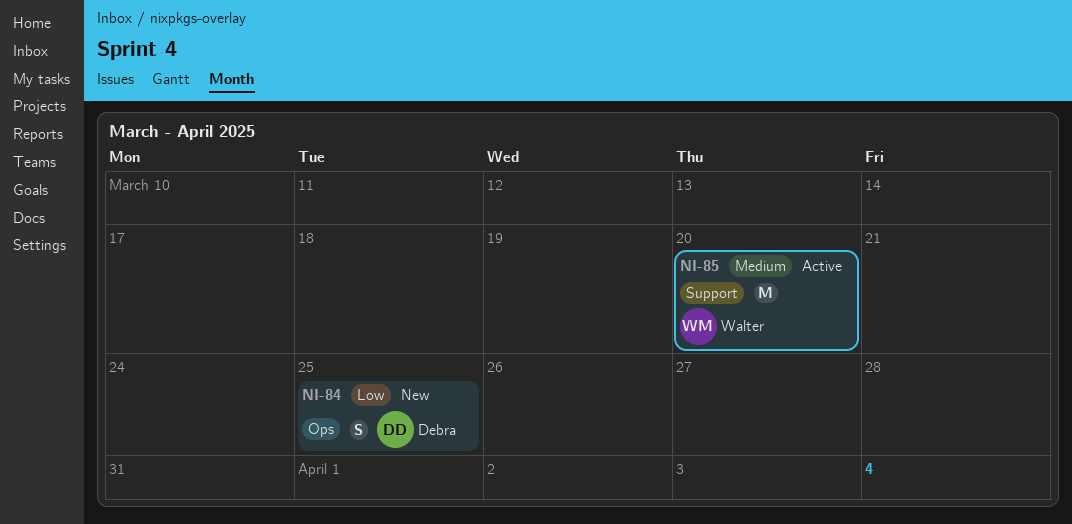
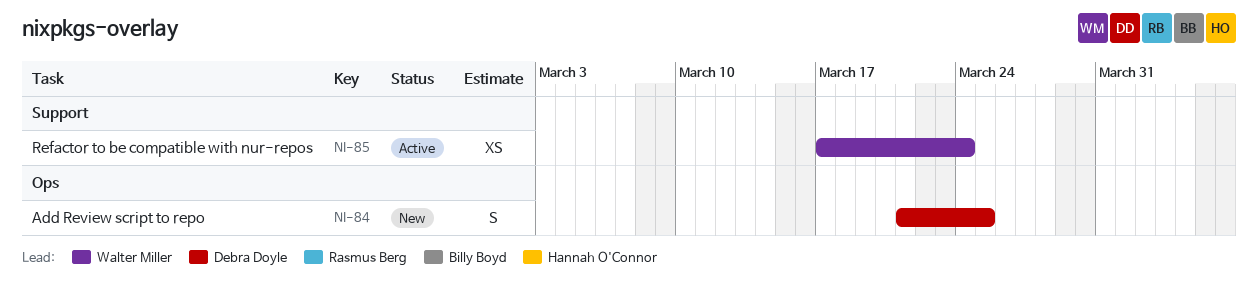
NI-85, estimate: M -> XS
NI-85, due: Mar 20 -> Mar 24

